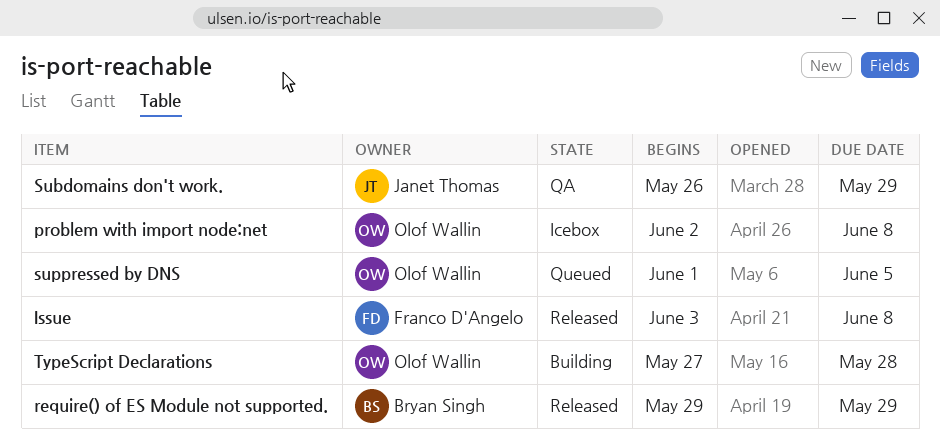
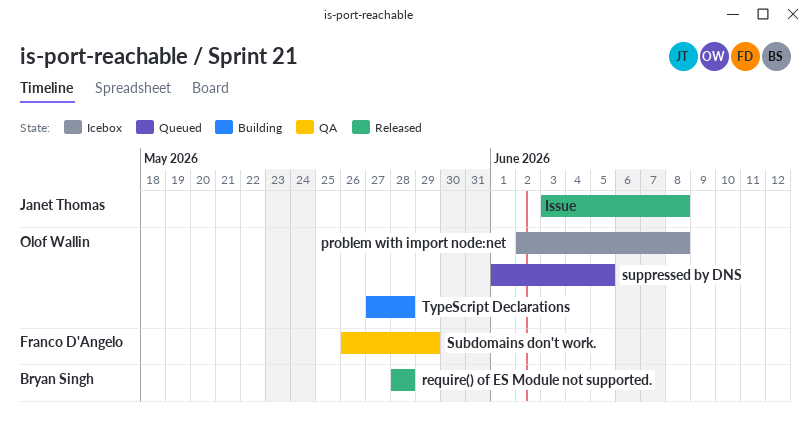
Issue, owner: Franco D'Angelo -> Janet Thomas
require() of ES Module not supported., start: May 29 -> May 28
require() of ES Module not supported., due: May 29 -> May 28
Subdomains don't work., owner: Janet Thomas -> Franco D'Angelo

